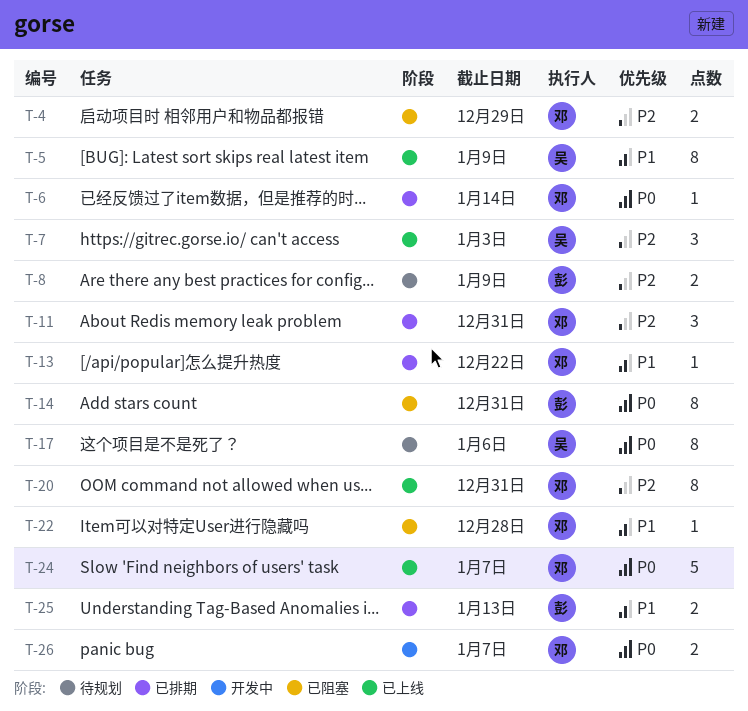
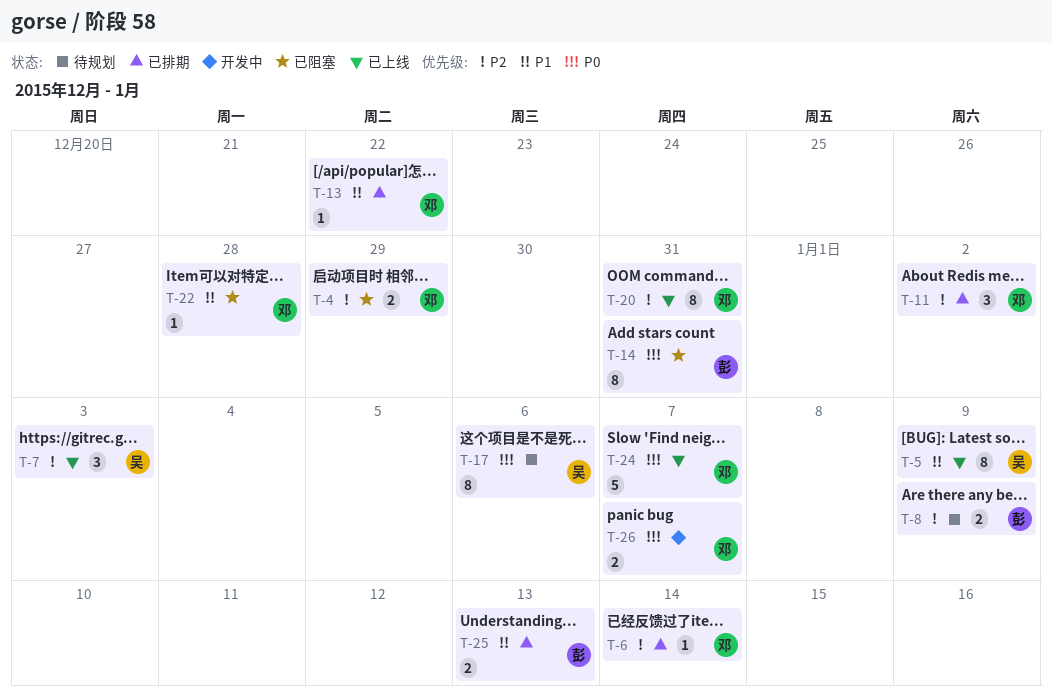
T-6, priority: P0 -> P2
T-11, due: Dec 31 -> Jan 2

